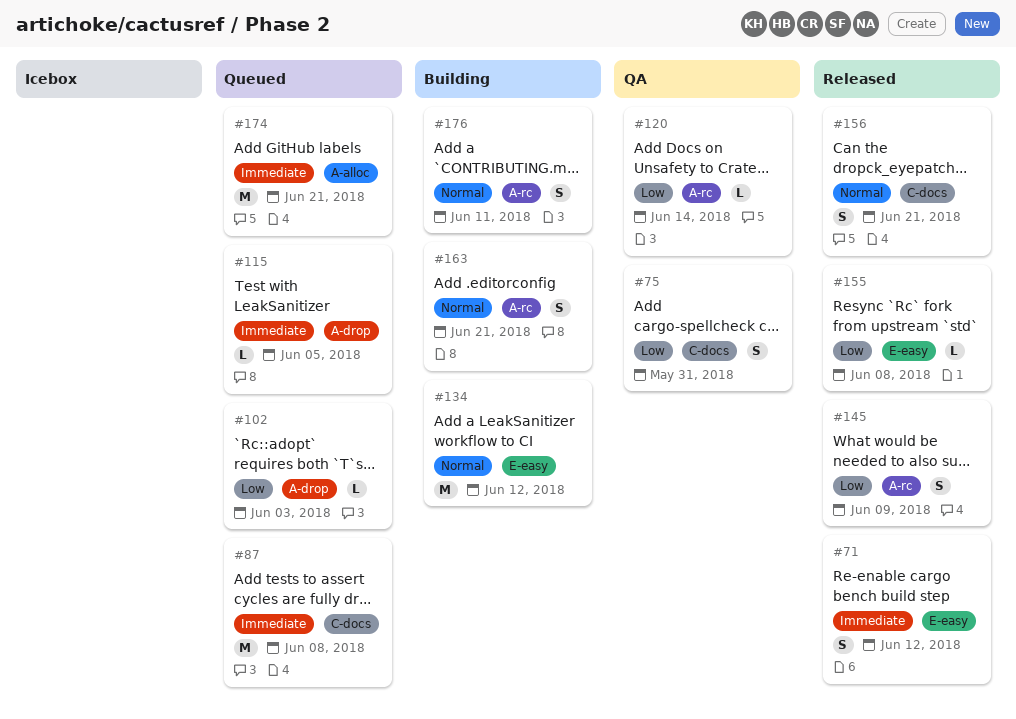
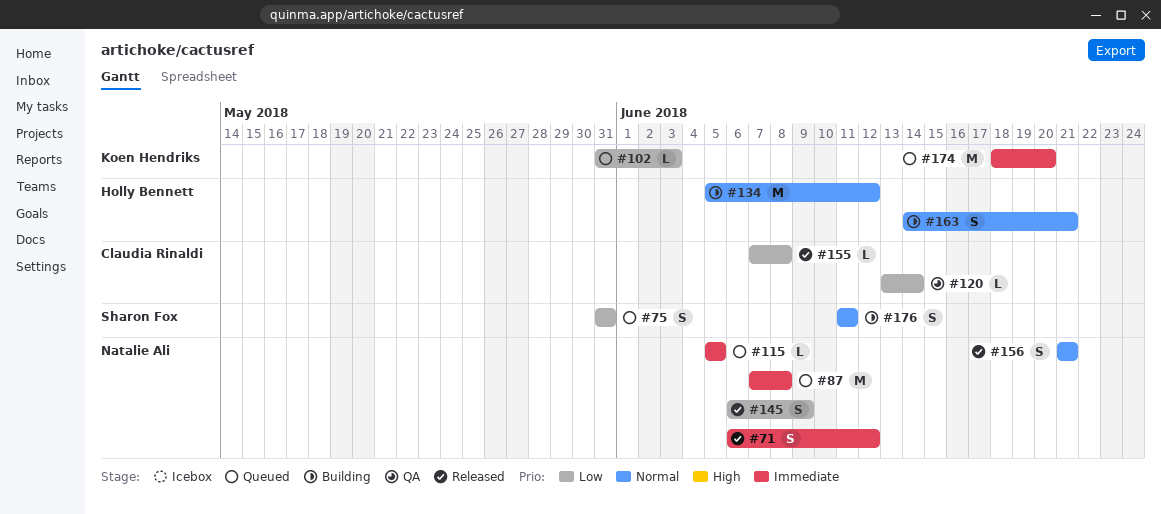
#75, status: QA -> Queued
#174, due: Jun 21 -> Jun 20

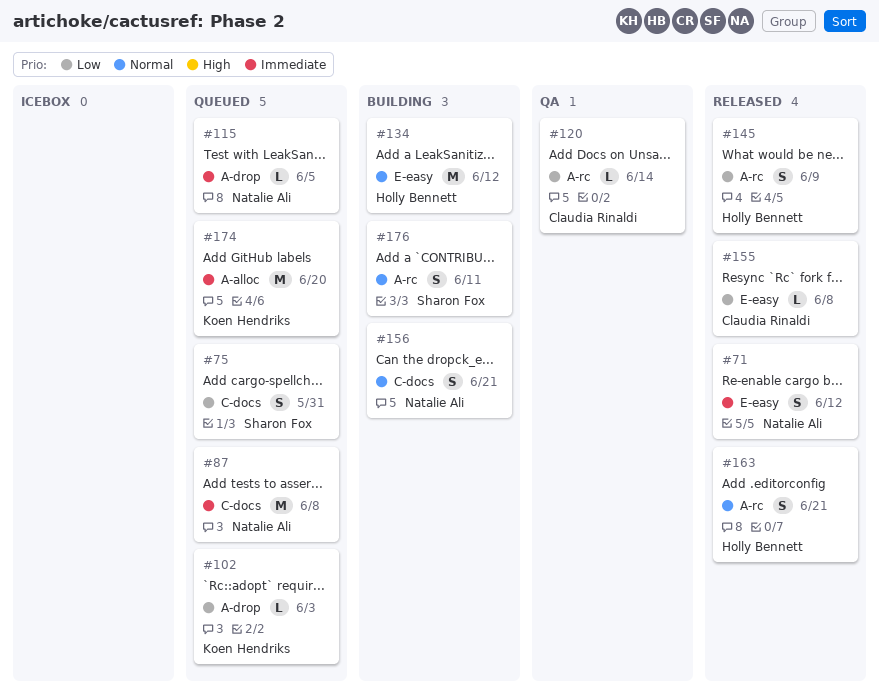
#145, owner: Natalie Ali -> Holly Bennett
#156, status: Released -> Building
#163, status: Building -> Released

